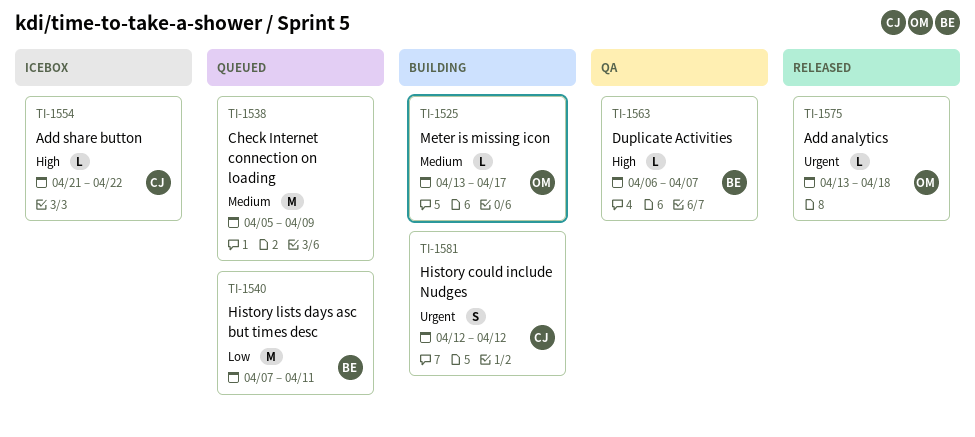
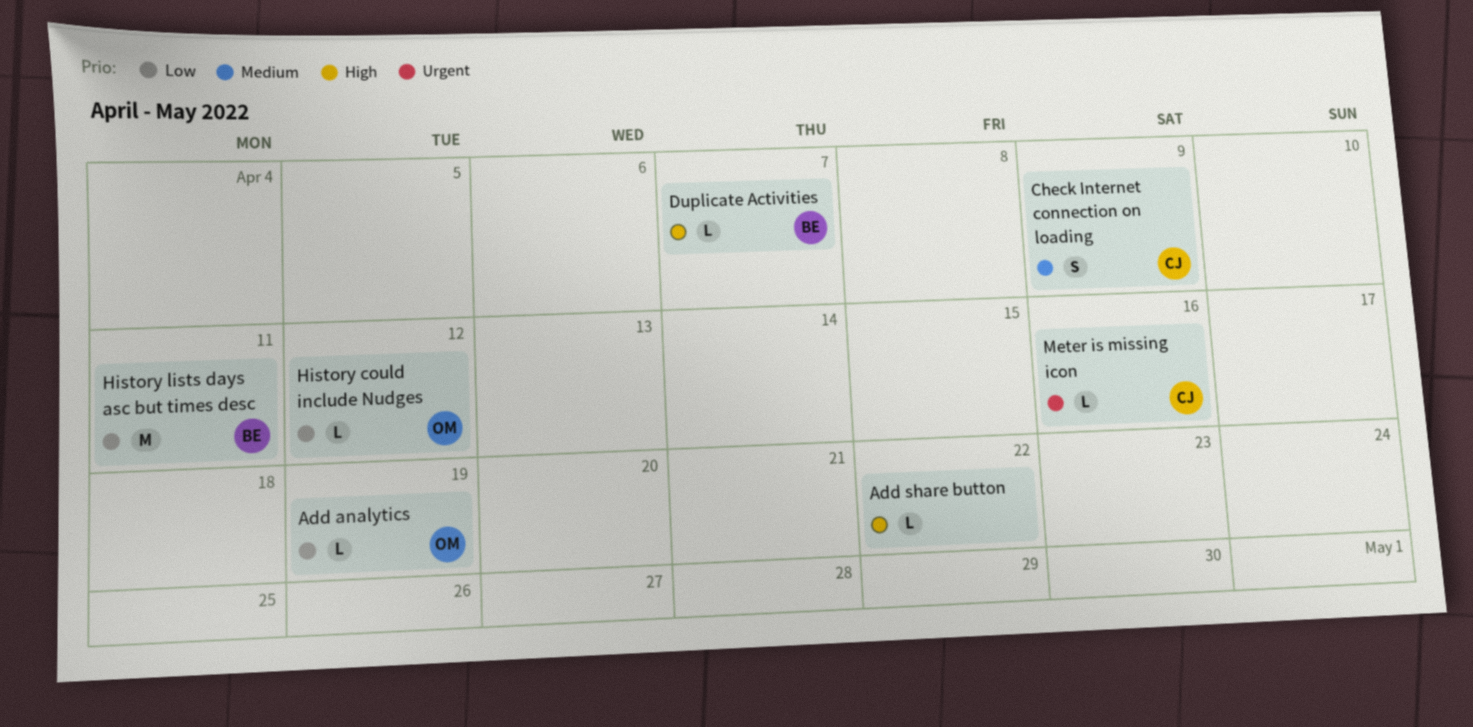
Add analytics, priority: Urgent -> Low
Add analytics, due: Apr 18 -> Apr 19
Add share button, owner: CJ -> none
Check Internet connection on loading, owner: none -> CJ
Check Internet connection on loading, estimate: M -> S
History could include Nudges, owner: CJ -> OM
History could include Nudges, priority: Urgent -> Low
History could include Nudges, estimate: S -> L
Meter is missing icon, owner: OM -> CJ
Meter is missing icon, priority: Medium -> Urgent
Meter is missing icon, due: Apr 17 -> Apr 16

